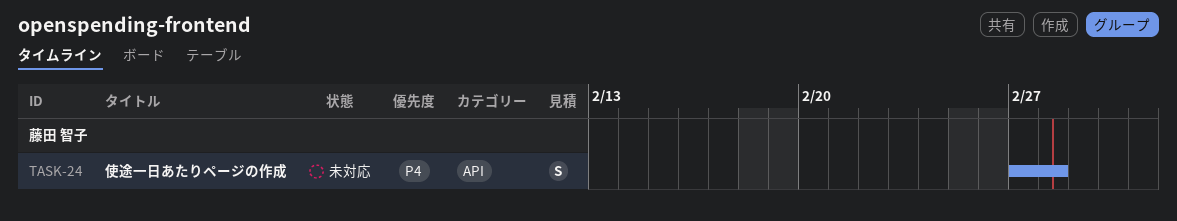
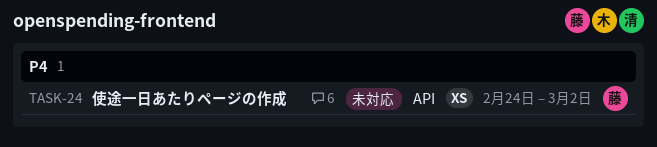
TASK-24, estimate: S -> XS
TASK-24, start: Feb 27 -> Feb 24
TASK-24, due: Feb 28 -> Mar 2

